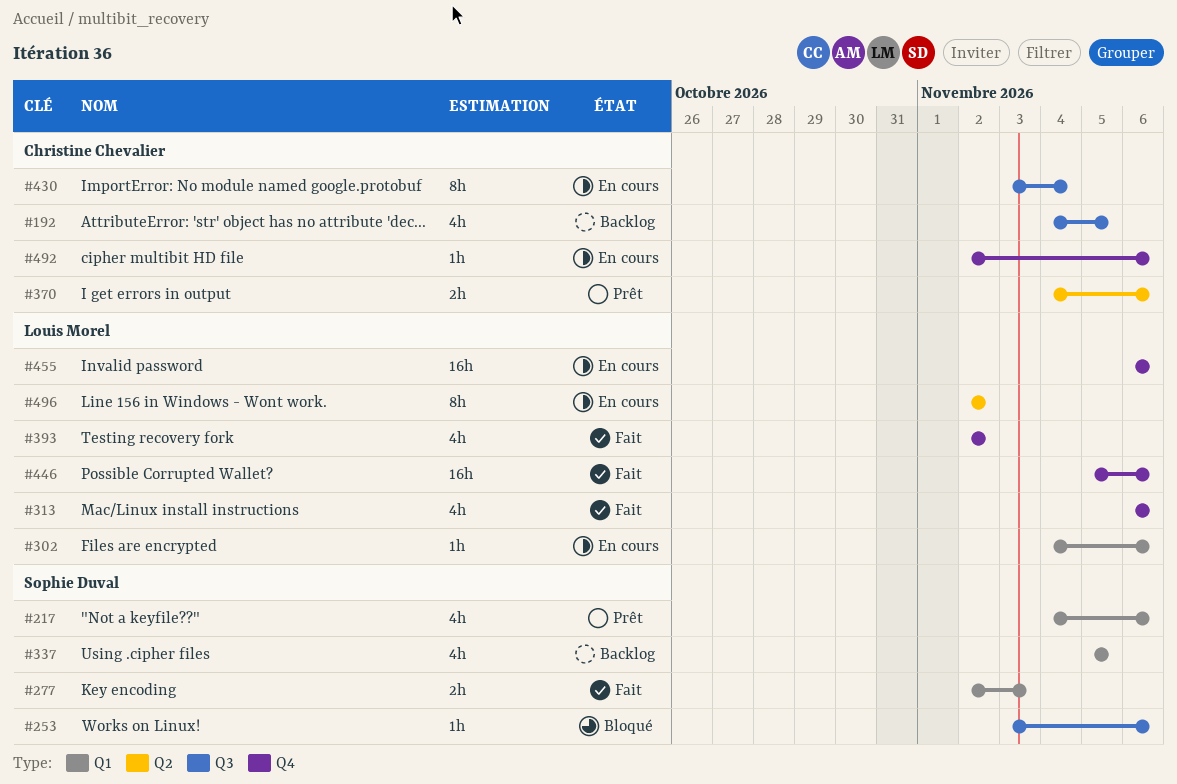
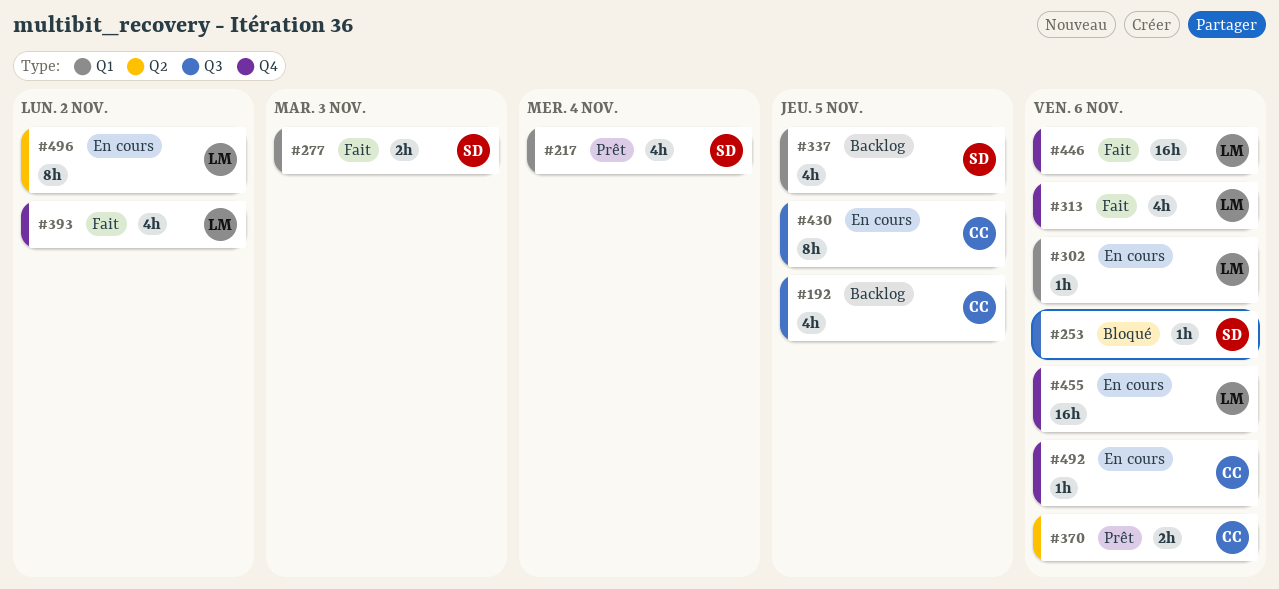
#217, due: Nov 6 -> Nov 4
#430, due: Nov 4 -> Nov 5

